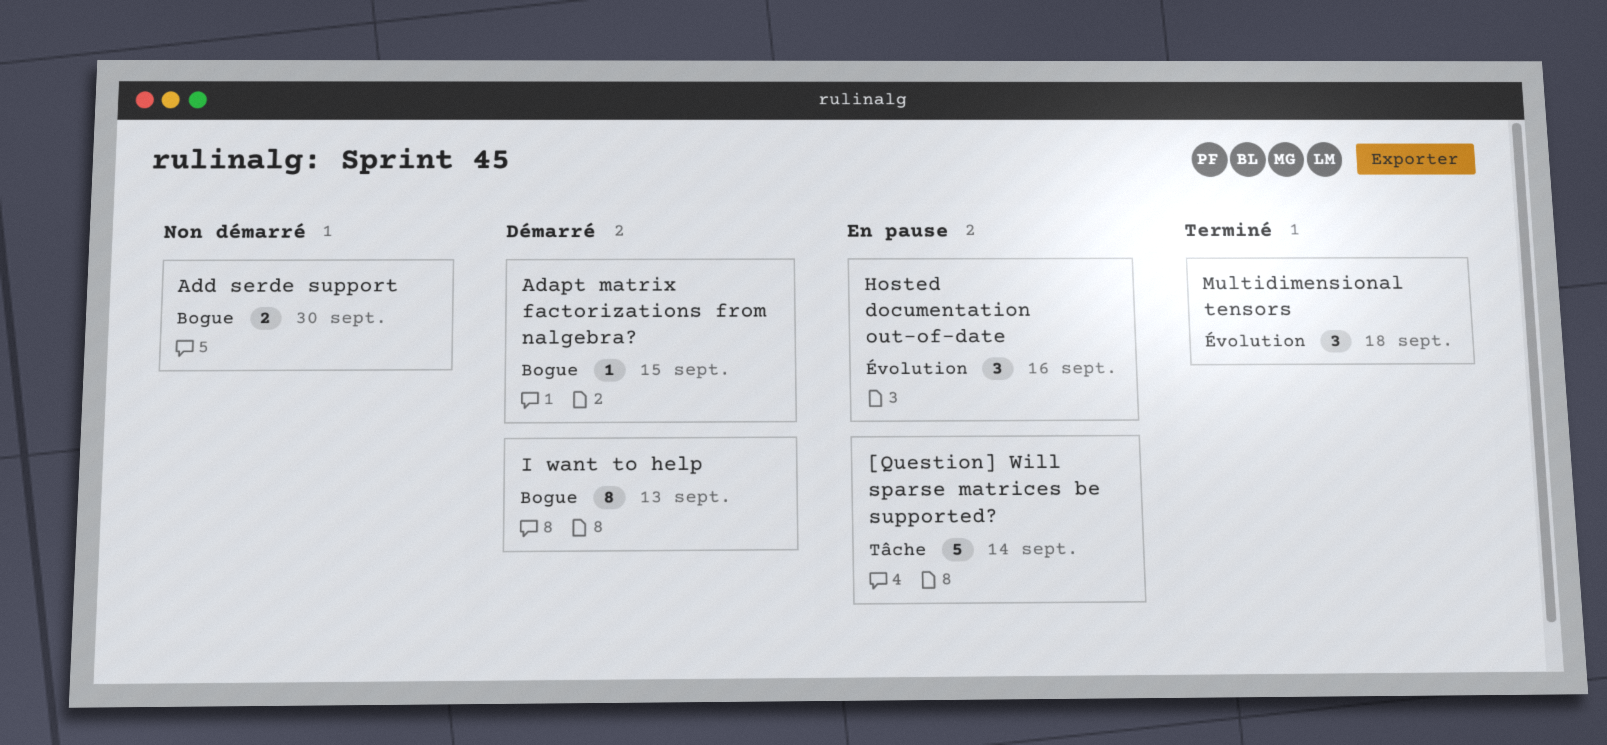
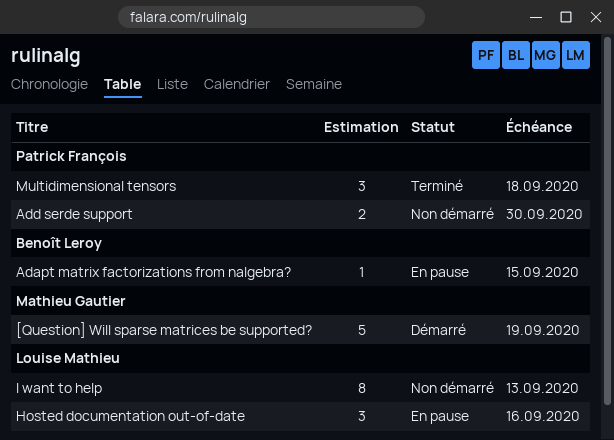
[Question] Will sparse matrices be supported?, status: En pause -> Démarré
[Question] Will sparse matrices be supported?, due: Sep 14 -> Sep 19
Adapt matrix factorizations from nalgebra?, status: Démarré -> En pause
I want to help, status: Démarré -> Non démarré

